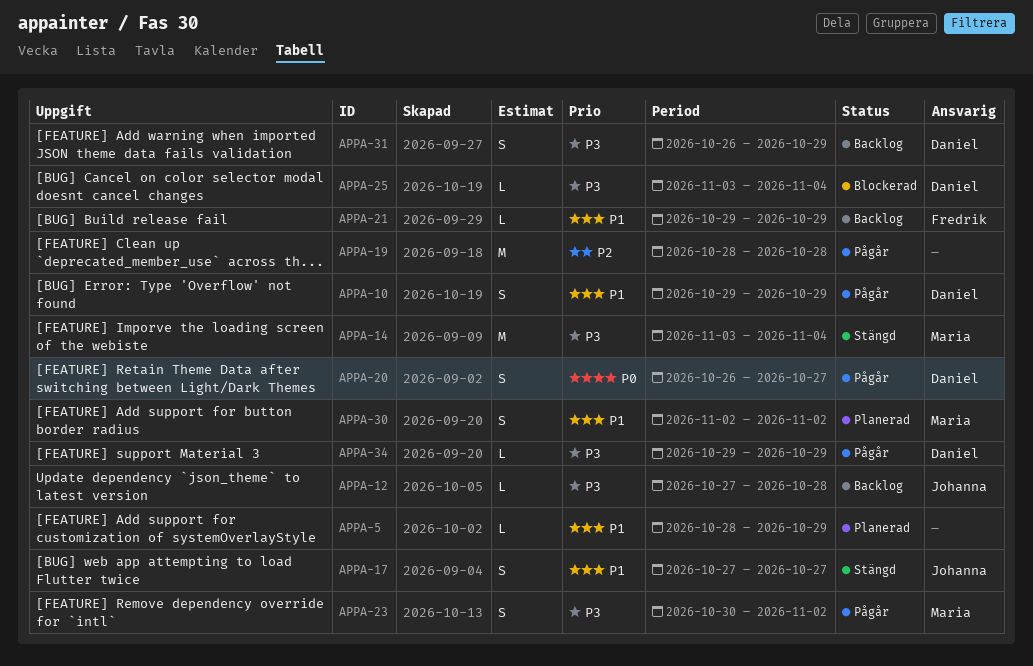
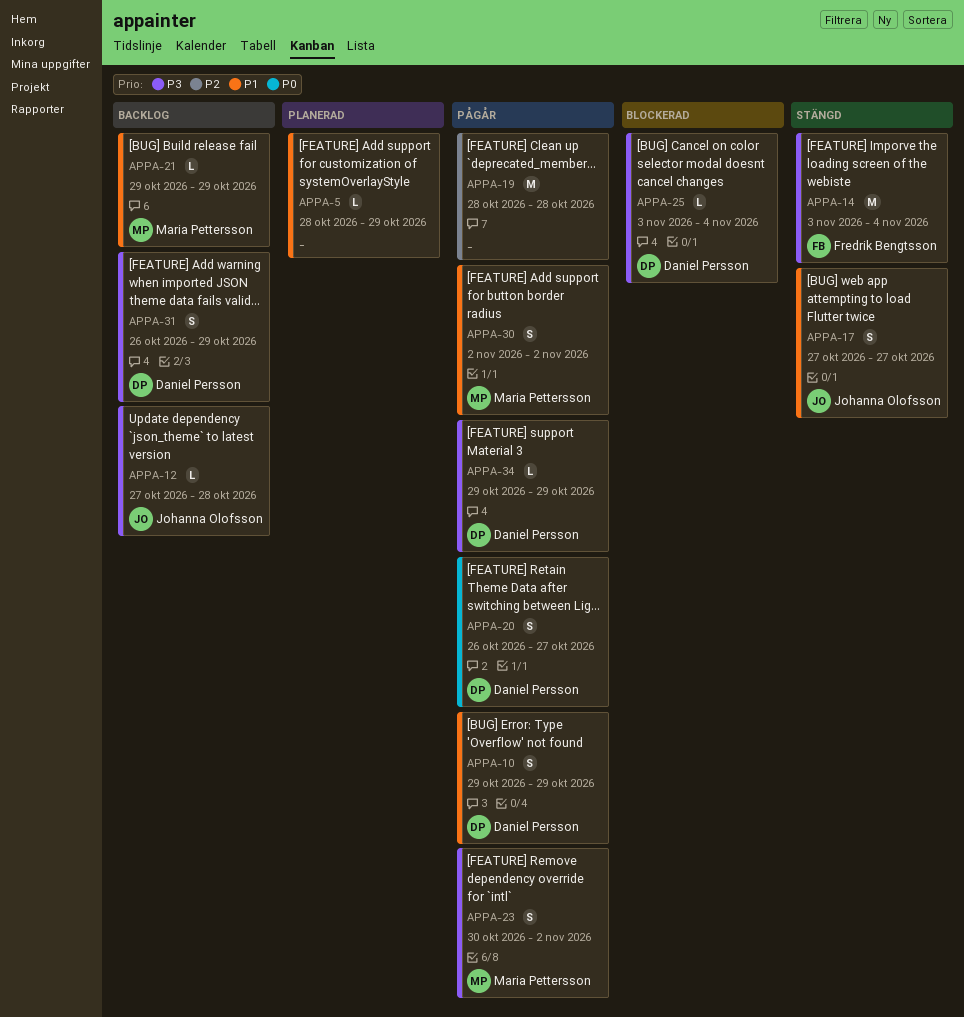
APPA-14, owner: Maria Pettersson -> Fredrik Bengtsson
APPA-21, owner: Fredrik Bengtsson -> Maria Pettersson
APPA-30, status: Planerad -> Pågår

